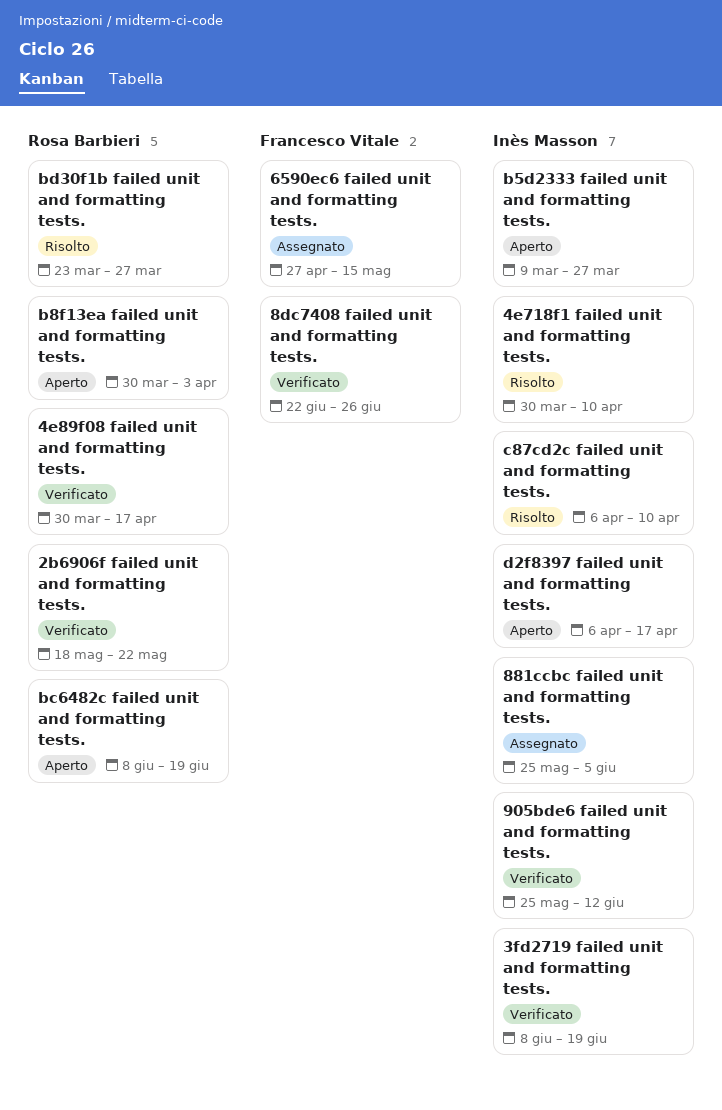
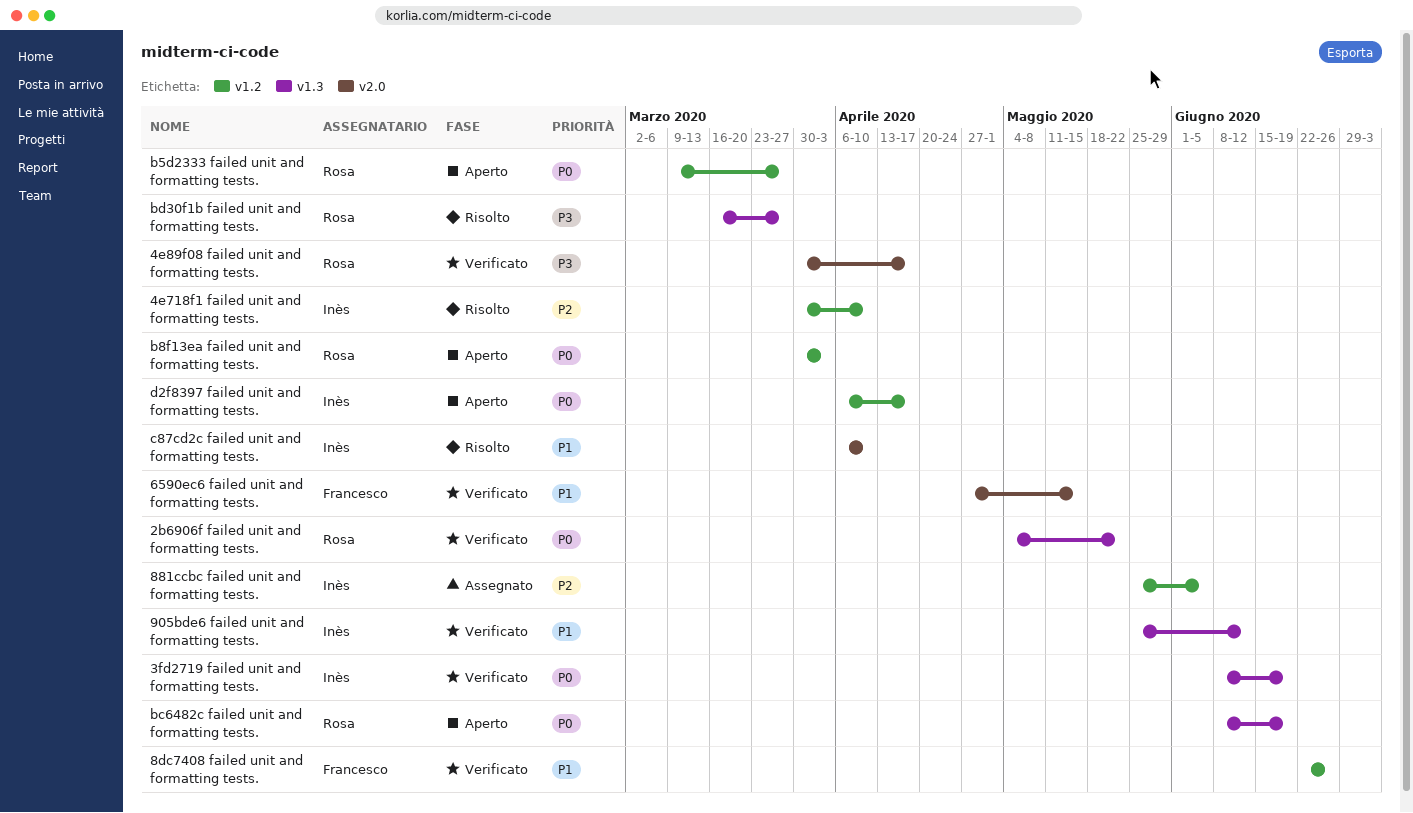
2b6906f failed unit and formatting tests., start: May 18 -> May 4
6590ec6 failed unit and formatting tests., status: Assegnato -> Verificato
b5d2333 failed unit and formatting tests., owner: Inès Masson -> Rosa Barbieri
bd30f1b failed unit and formatting tests., start: Mar 23 -> Mar 16

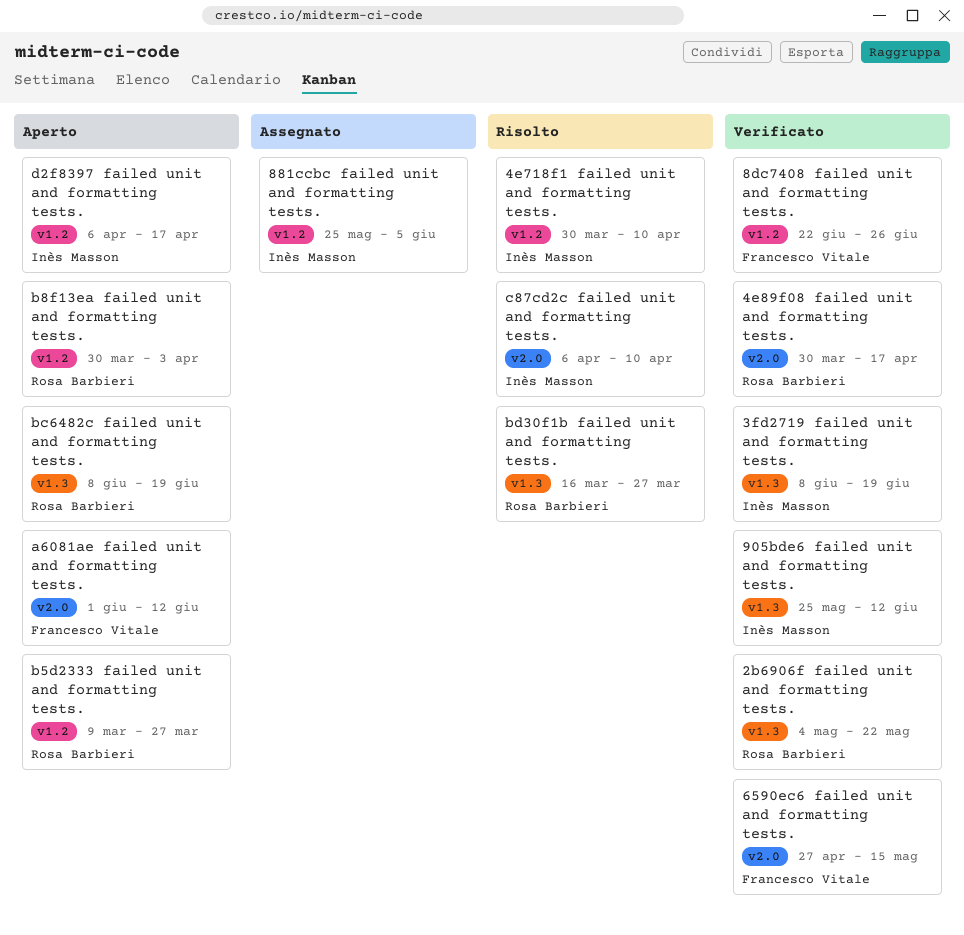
a6081ae failed unit and formatting tests.: none -> present

